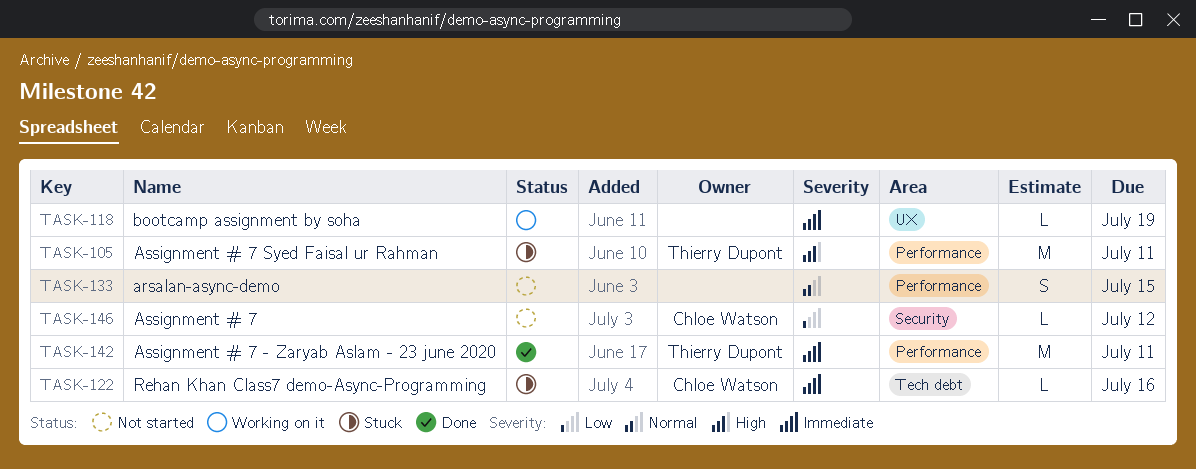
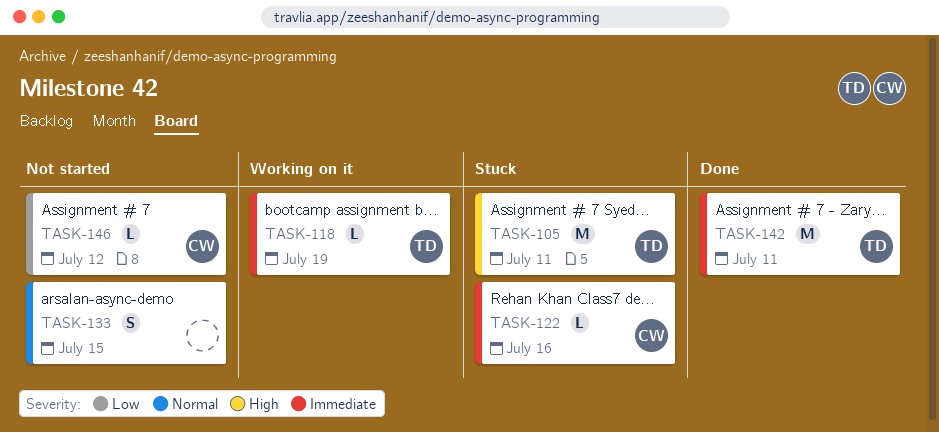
TASK-118, owner: none -> Thierry Dupont

